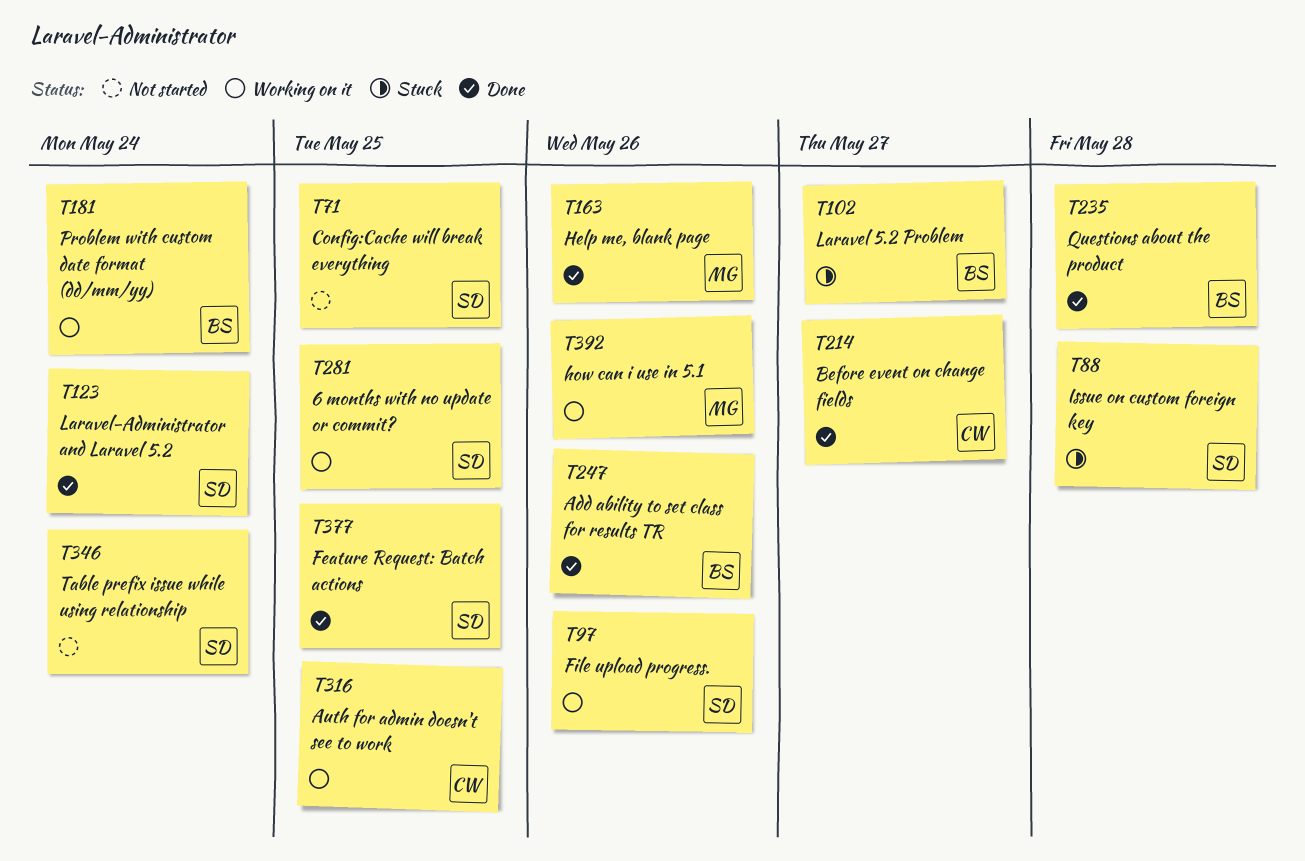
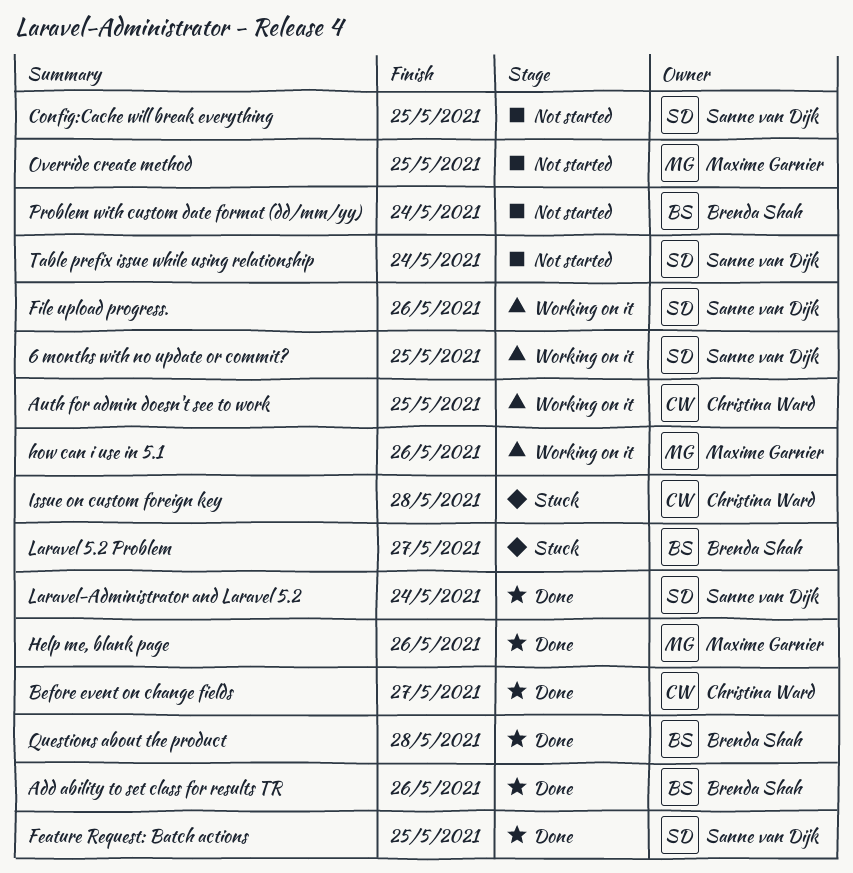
Issue on custom foreign key, owner: Sanne van Dijk -> Christina Ward
Override create method: none -> present
Problem with custom date format (dd/mm/yy), status: Working on it -> Not started

